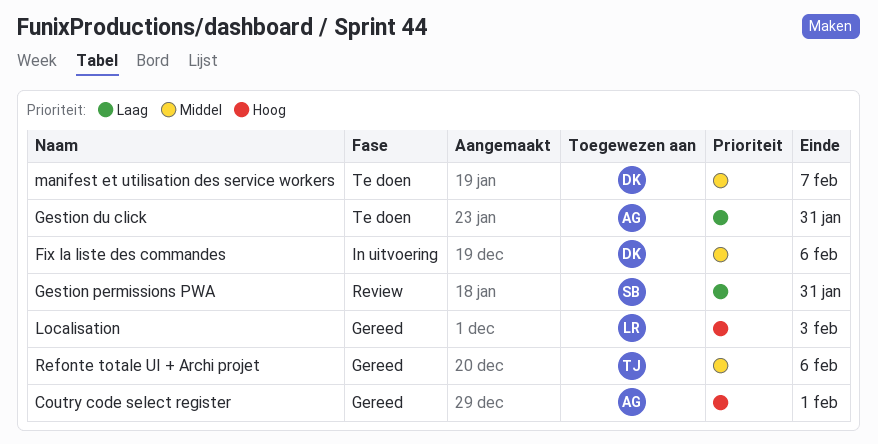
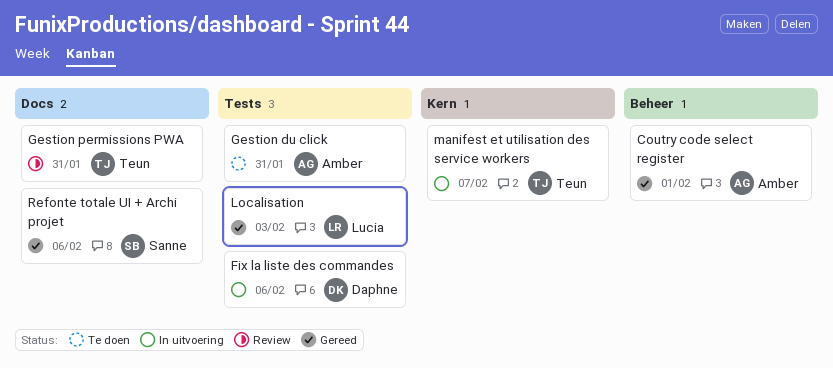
Gestion permissions PWA, owner: Sanne -> Teun
manifest et utilisation des service workers, status: Te doen -> In uitvoering
manifest et utilisation des service workers, owner: Daphne -> Teun
Refonte totale UI + Archi projet, owner: Teun -> Sanne

